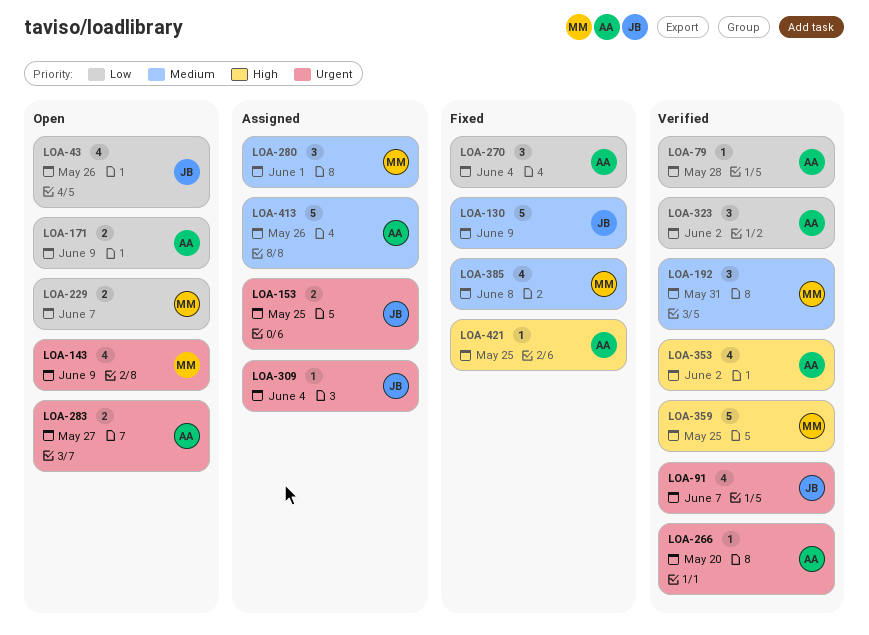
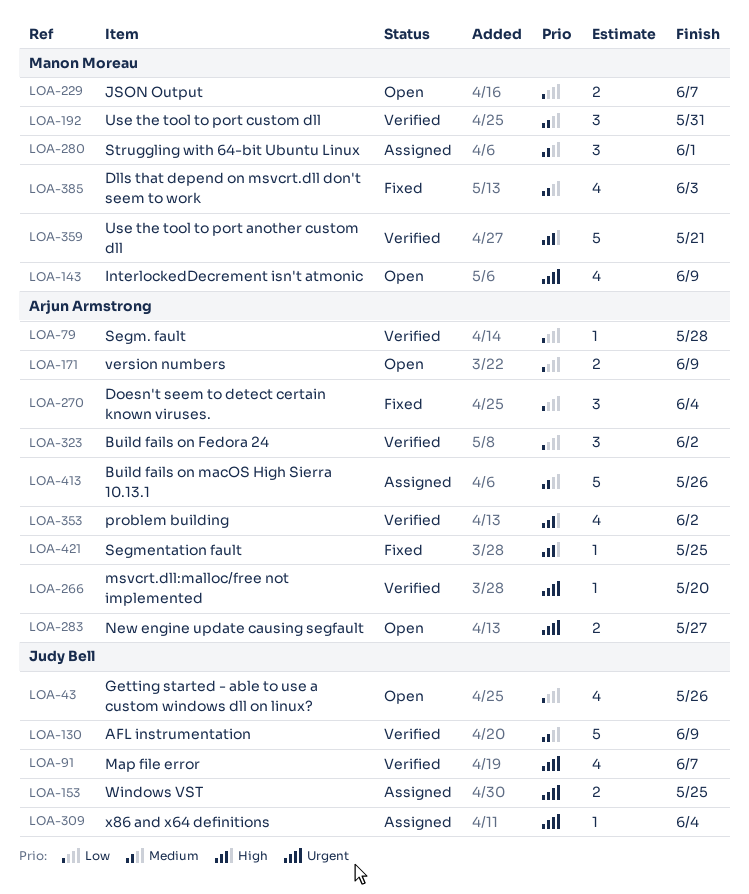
LOA-130, status: Fixed -> Verified
LOA-359, due: May 25 -> May 21
LOA-385, due: Jun 8 -> Jun 3

